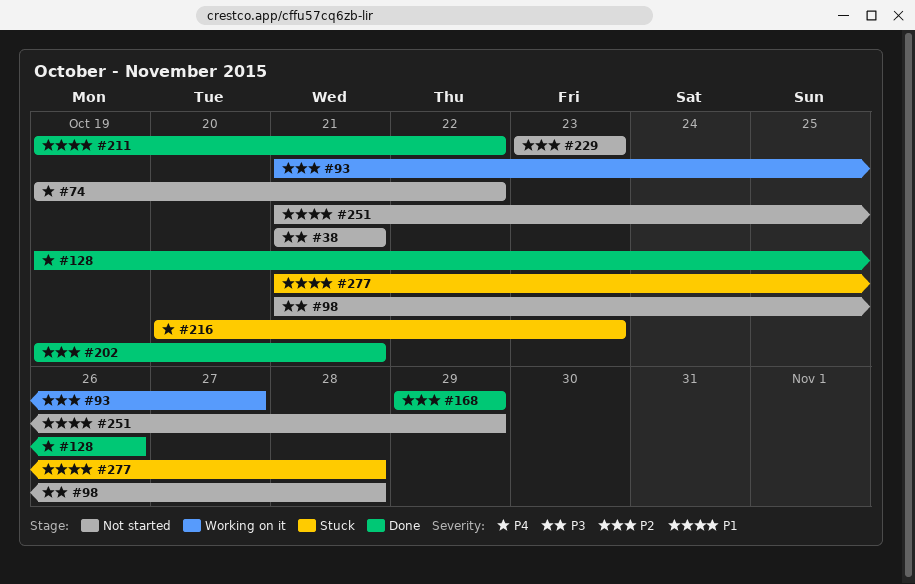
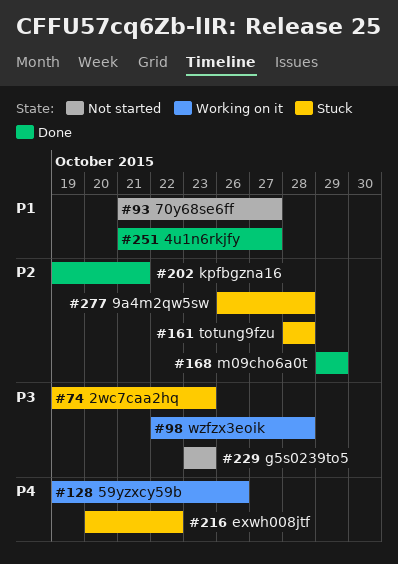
#38: present -> none
#74, status: Not started -> Stuck
#74, priority: P4 -> P3
#74, due: Oct 22 -> Oct 23
#93, status: Working on it -> Not started
#93, priority: P2 -> P1
#98, status: Not started -> Working on it
#98, start: Oct 21 -> Oct 22
#128, status: Done -> Working on it
#161: none -> present
#211: present -> none
#216, due: Oct 23 -> Oct 22
#229, priority: P2 -> P3
#251, status: Not started -> Done
#251, due: Oct 29 -> Oct 27
#277, priority: P1 -> P2
#277, start: Oct 21 -> Oct 26

